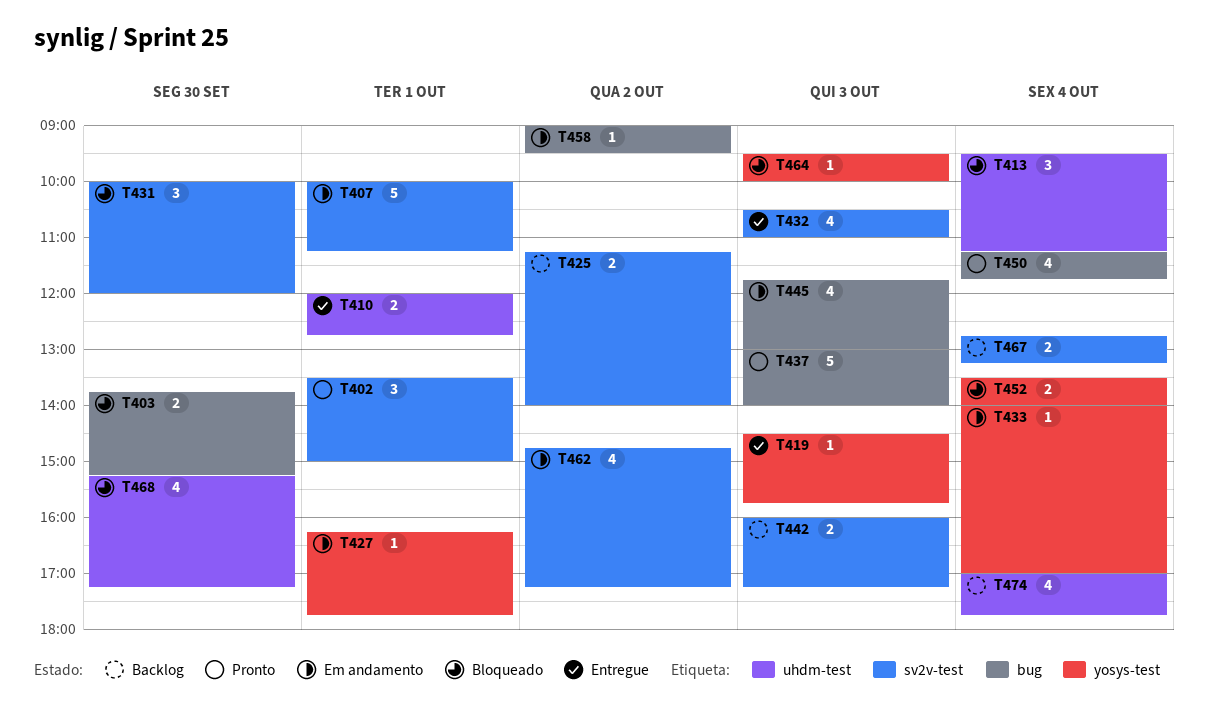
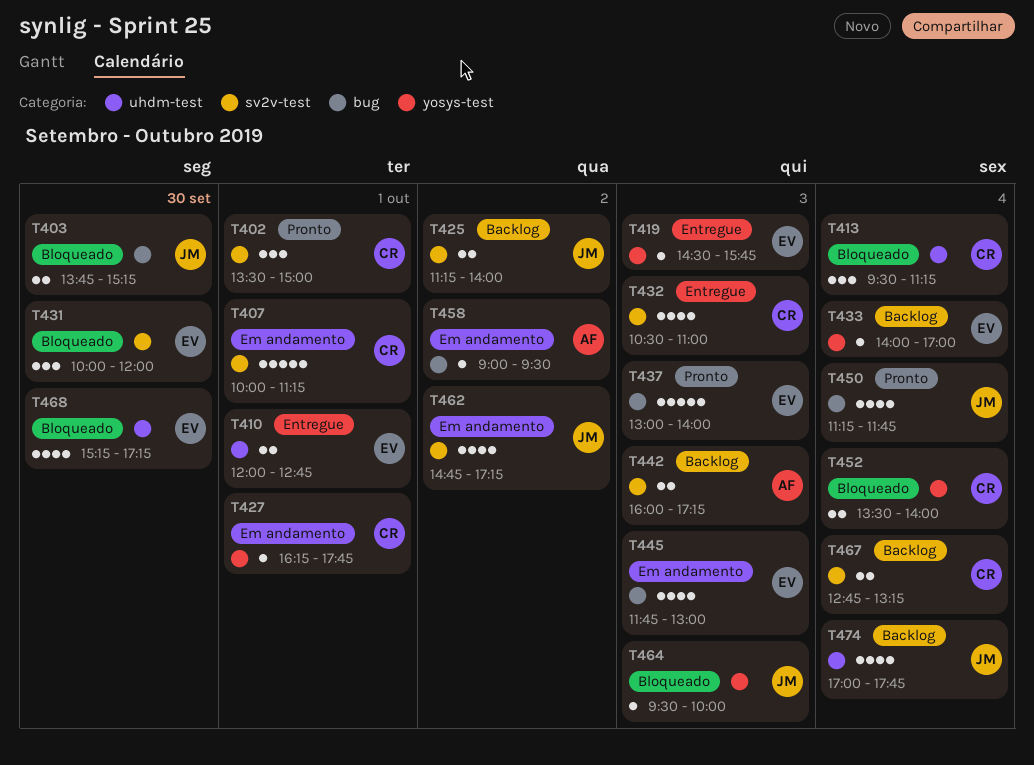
T433, status: Em andamento -> Backlog

